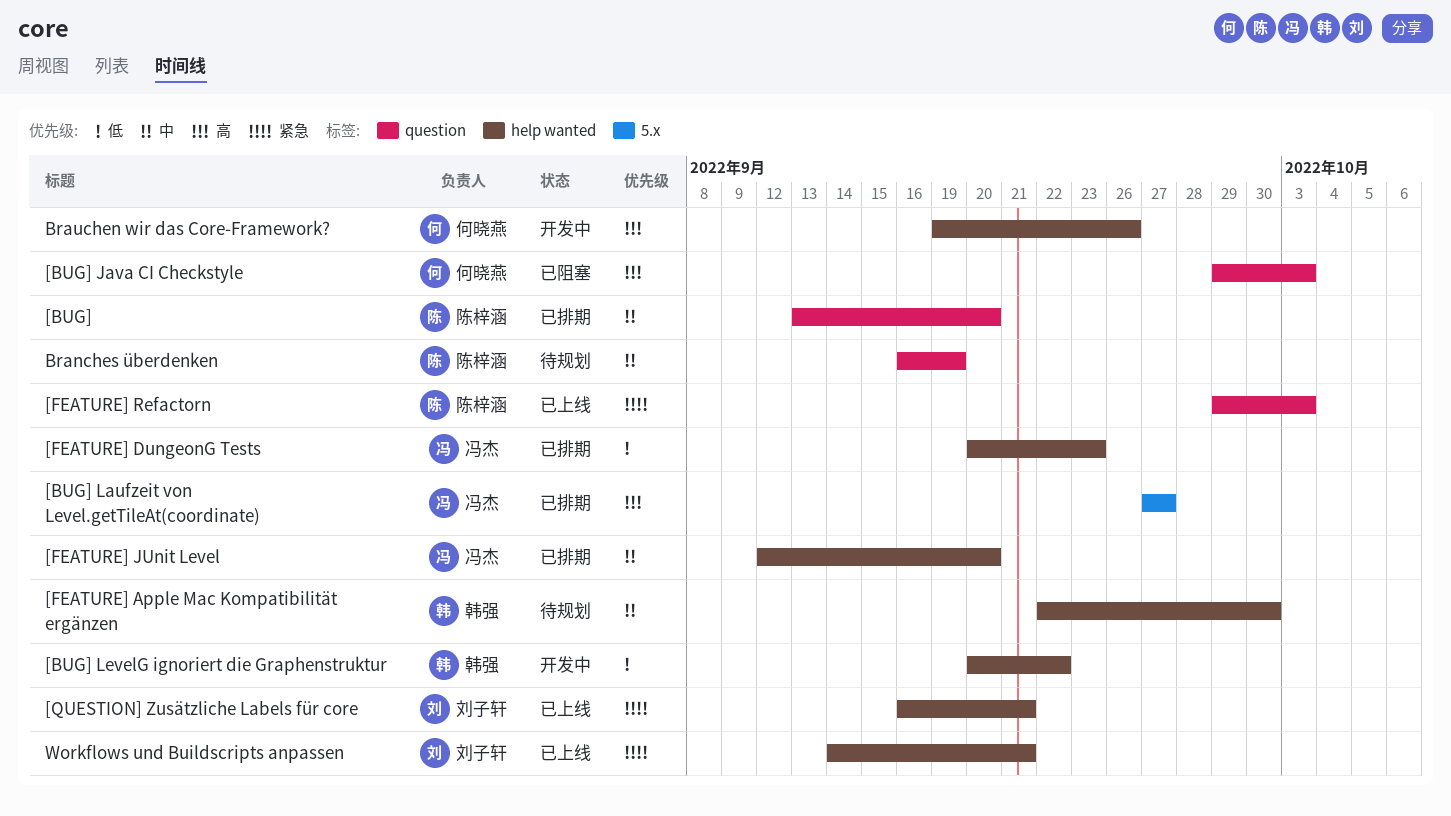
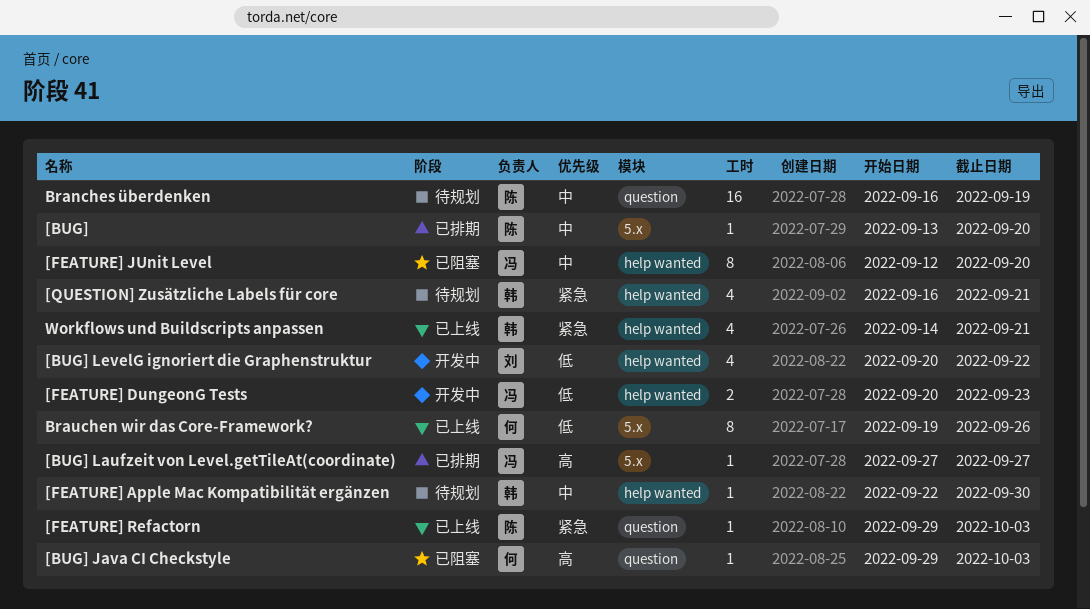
[BUG], label: question -> 5.x
[BUG] LevelG ignoriert die Graphenstruktur, owner: 韩强 -> 刘子轩
[FEATURE] DungeonG Tests, status: 已排期 -> 开发中
[FEATURE] JUnit Level, status: 已排期 -> 已阻塞
[QUESTION] Zusätzliche Labels für core, status: 已上线 -> 待规划
[QUESTION] Zusätzliche Labels für core, owner: 刘子轩 -> 韩强
Brauchen wir das Core-Framework?, status: 开发中 -> 已上线
Brauchen wir das Core-Framework?, priority: 高 -> 低
Brauchen wir das Core-Framework?, label: help wanted -> 5.x
Workflows und Buildscripts anpassen, owner: 刘子轩 -> 韩强

